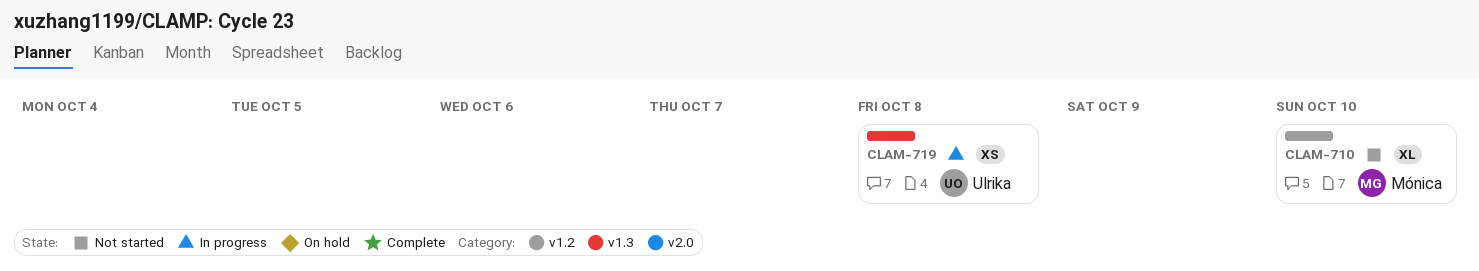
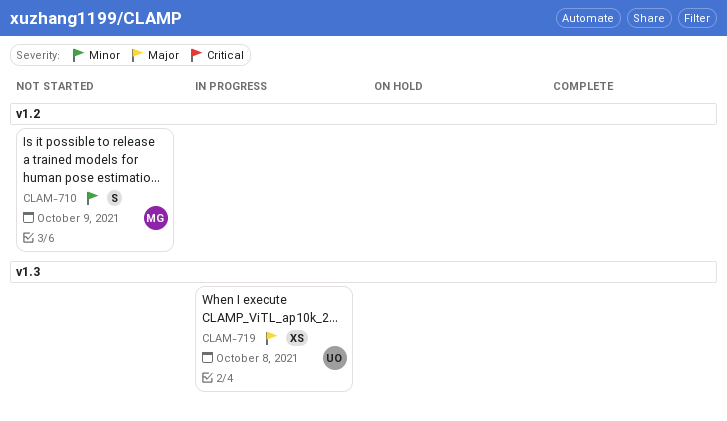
CLAM-710, estimate: XL -> S
CLAM-710, due: Oct 10 -> Oct 9

